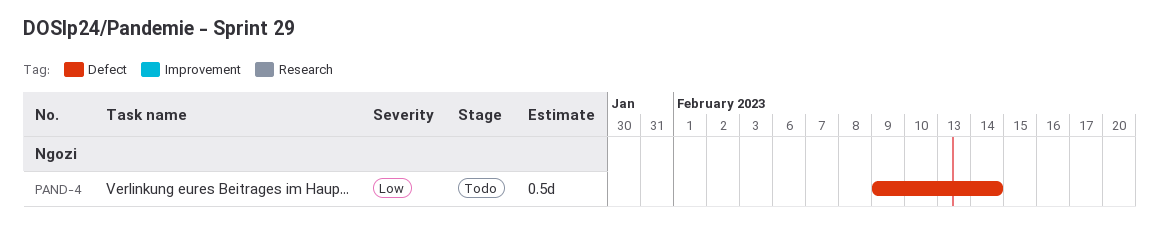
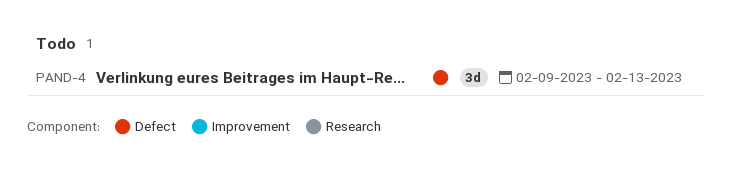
PAND-4, estimate: 0.5d -> 3d
PAND-4, due: Feb 14 -> Feb 13

